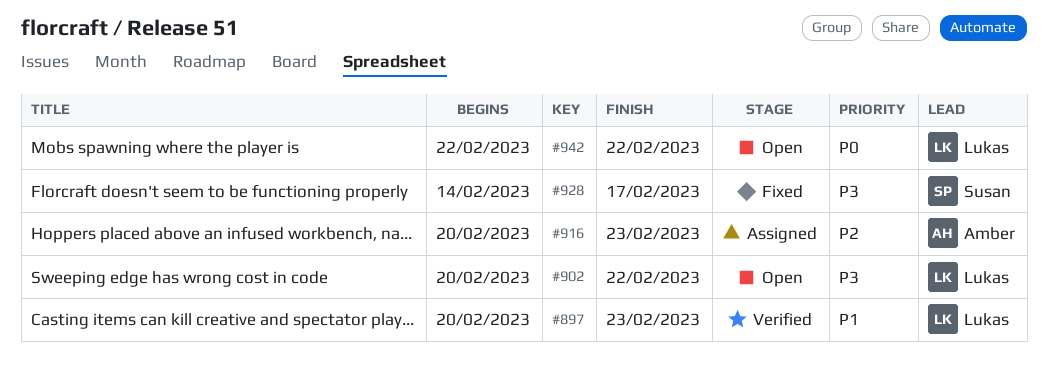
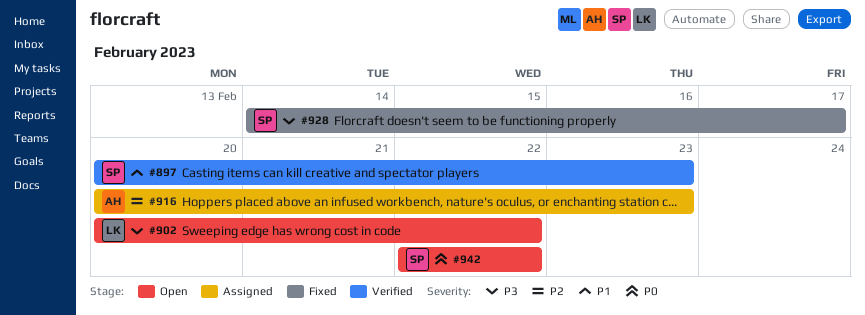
#897, owner: Lukas -> Susan
#942, owner: Lukas -> Susan

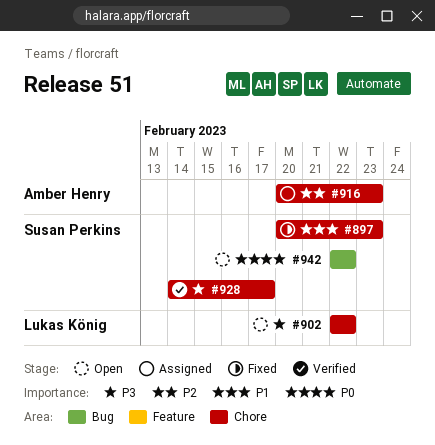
#897, status: Verified -> Fixed
#902, start: Feb 20 -> Feb 22
#928, status: Fixed -> Verified

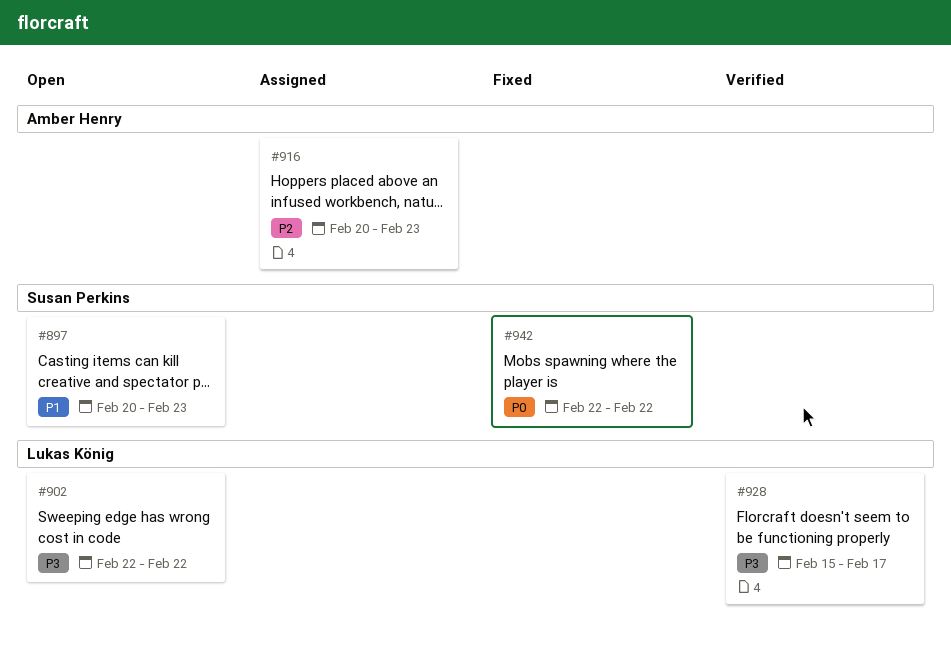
#897, status: Fixed -> Open
#928, owner: Susan Perkins -> Lukas König
#928, start: Feb 14 -> Feb 15
#942, status: Open -> Fixed

